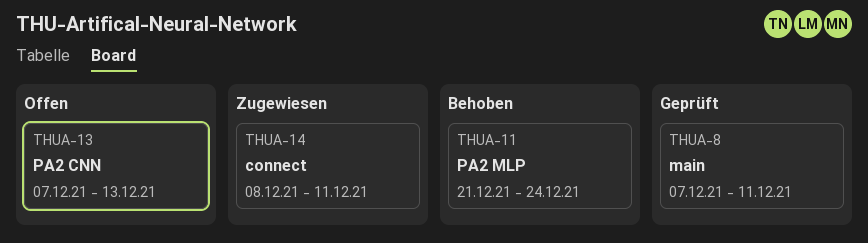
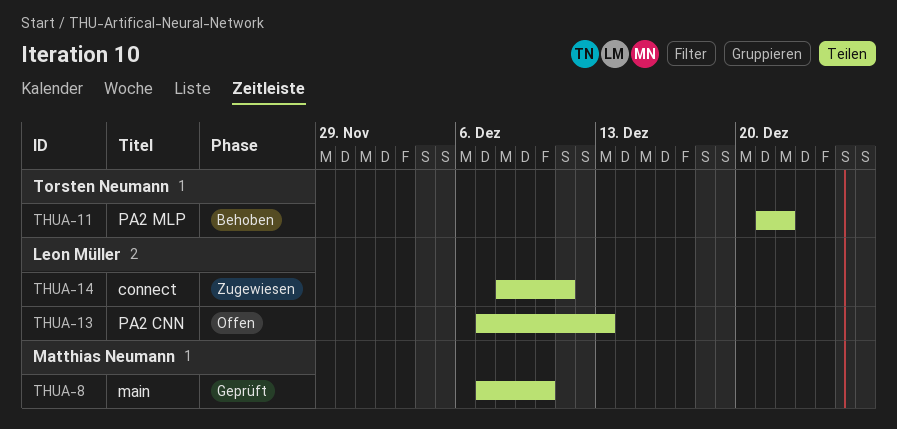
THUA-8, due: Dec 11 -> Dec 10
THUA-11, due: Dec 24 -> Dec 22

